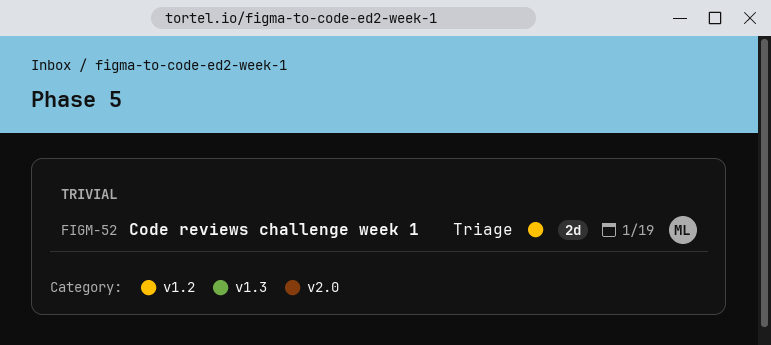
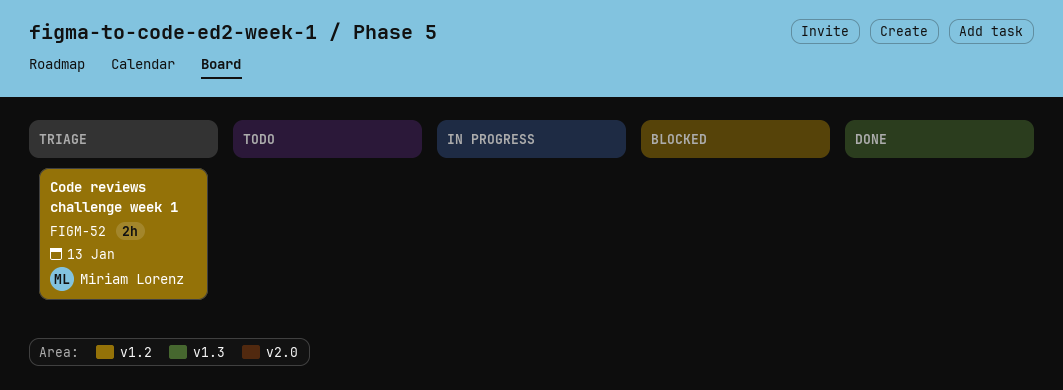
FIGM-52, estimate: 2d -> 2h
FIGM-52, due: Jan 19 -> Jan 13

